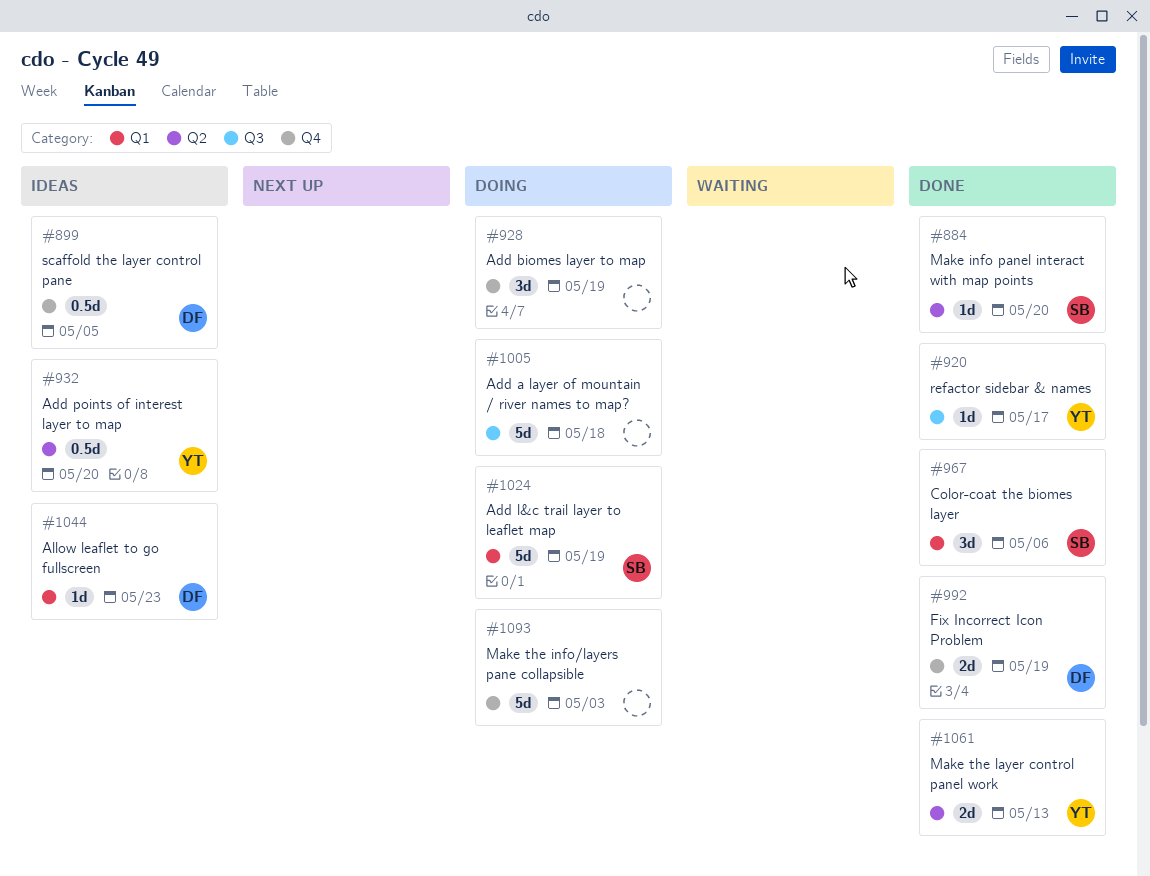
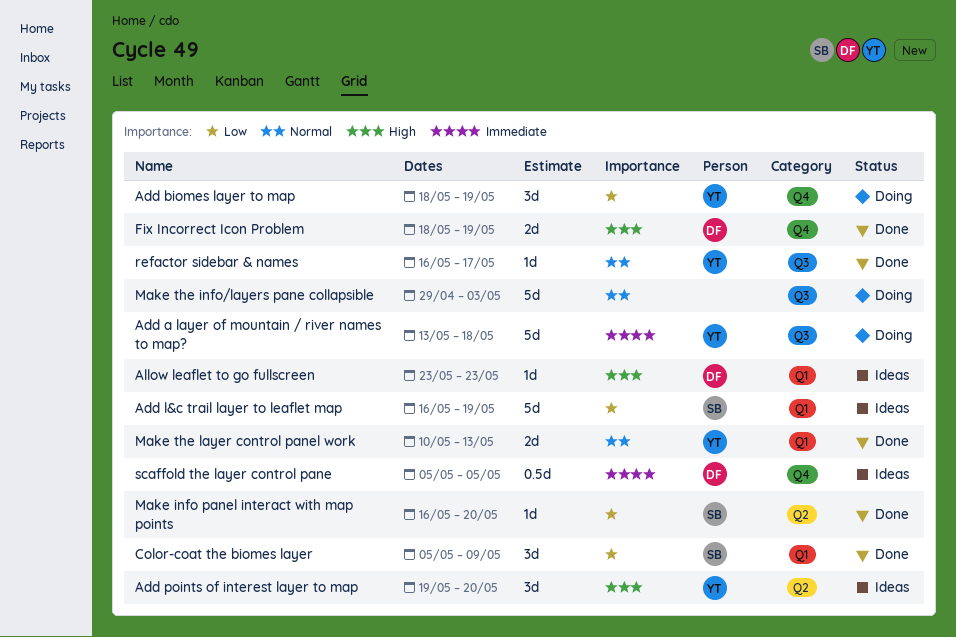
Add a layer of mountain / river names to map?, owner: none -> YT
Add biomes layer to map, owner: none -> YT
Add l&c trail layer to leaflet map, status: Doing -> Ideas
Add points of interest layer to map, estimate: 0.5d -> 3d
Color-coat the biomes layer, due: May 6 -> May 9
Make the info/layers pane collapsible, label: Q4 -> Q3
Make the layer control panel work, label: Q2 -> Q1

